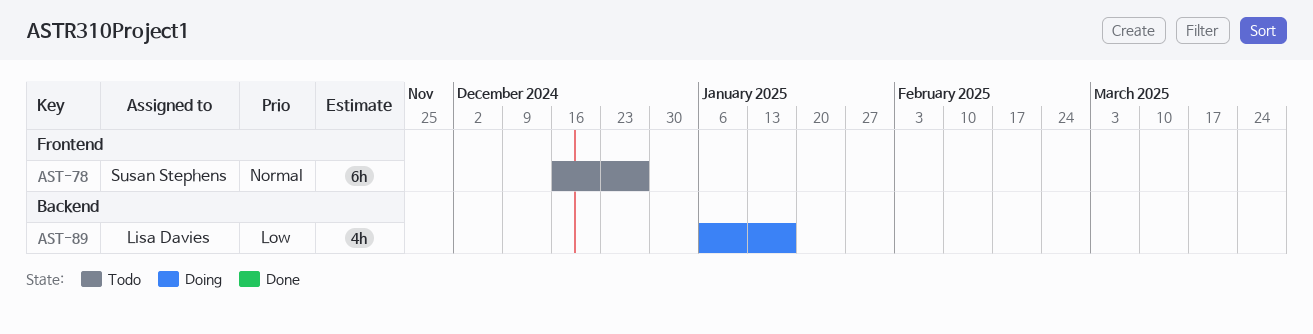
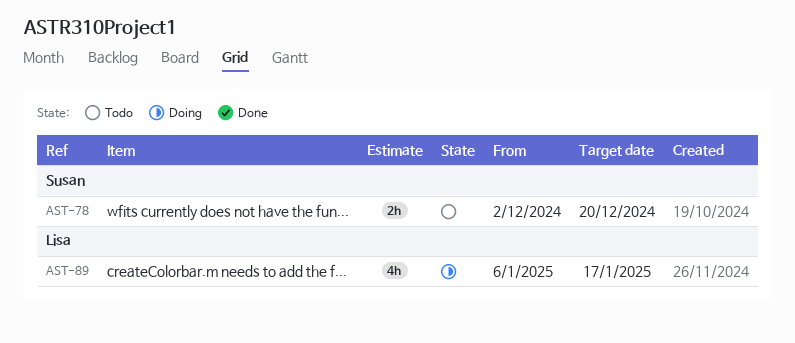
AST-78, estimate: 6h -> 2h
AST-78, start: Dec 16 -> Dec 2
AST-78, due: Dec 27 -> Dec 20

